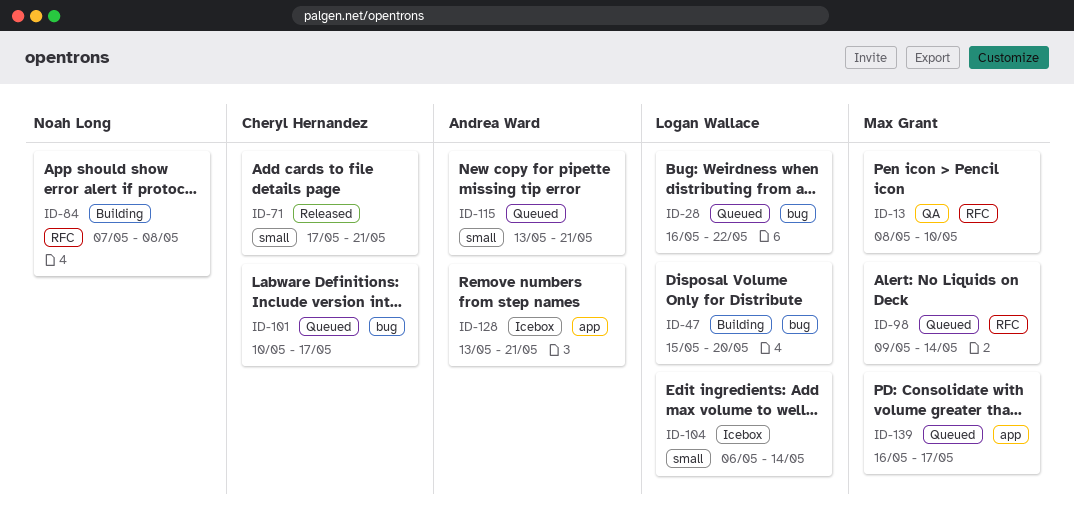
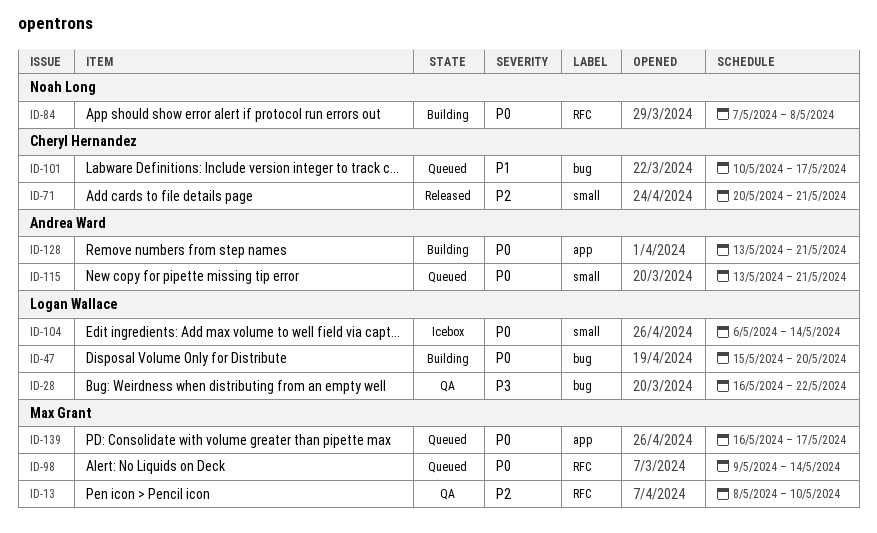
ID-28, status: Queued -> QA
ID-71, start: May 17 -> May 20
ID-128, status: Icebox -> Building

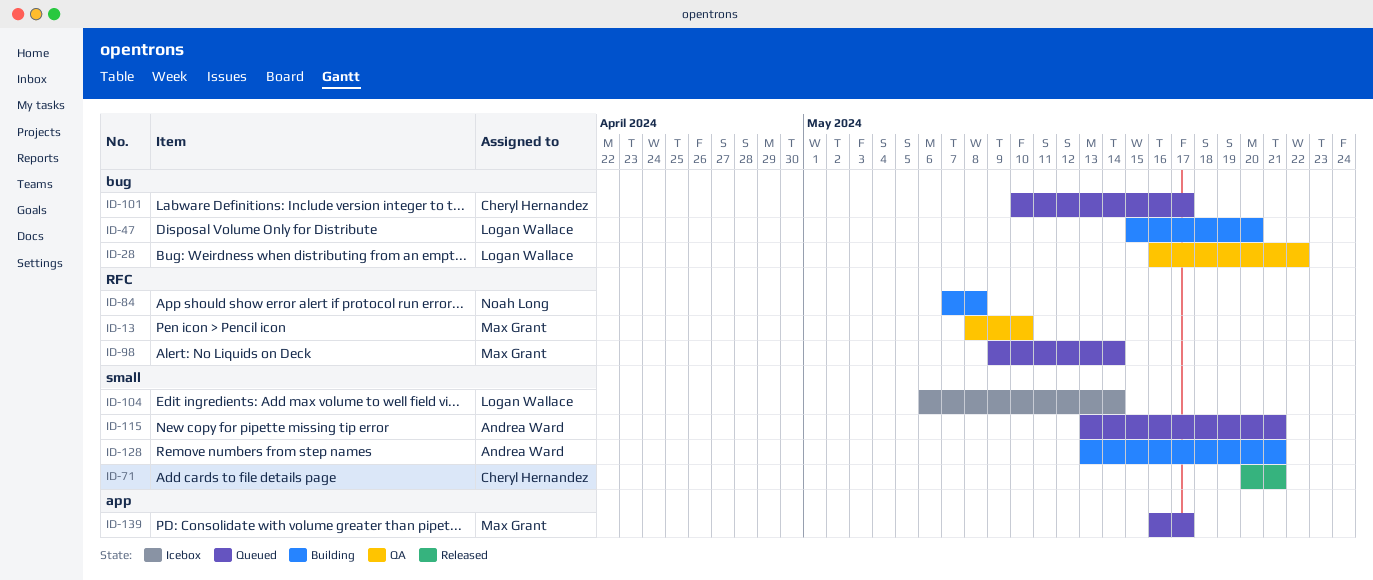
ID-128, label: app -> small

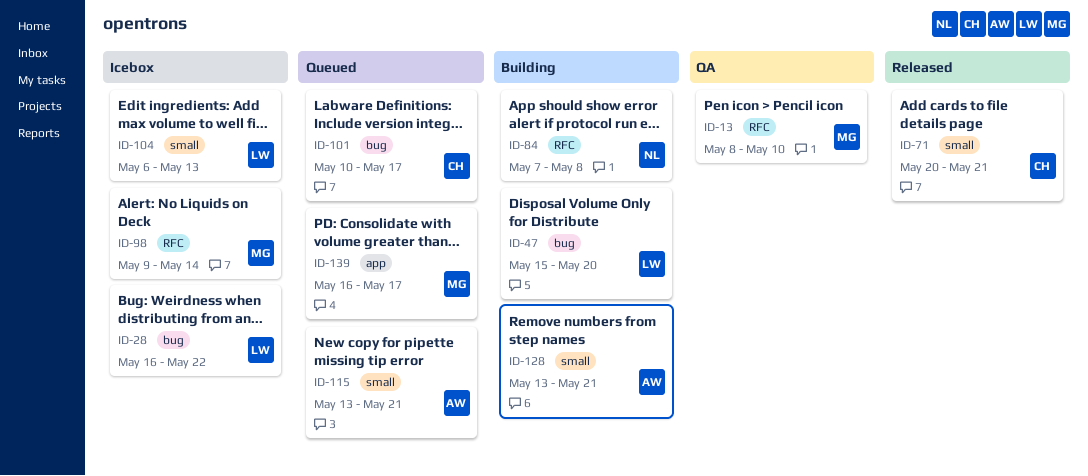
ID-28, status: QA -> Icebox
ID-98, status: Queued -> Icebox
ID-104, due: May 14 -> May 13

